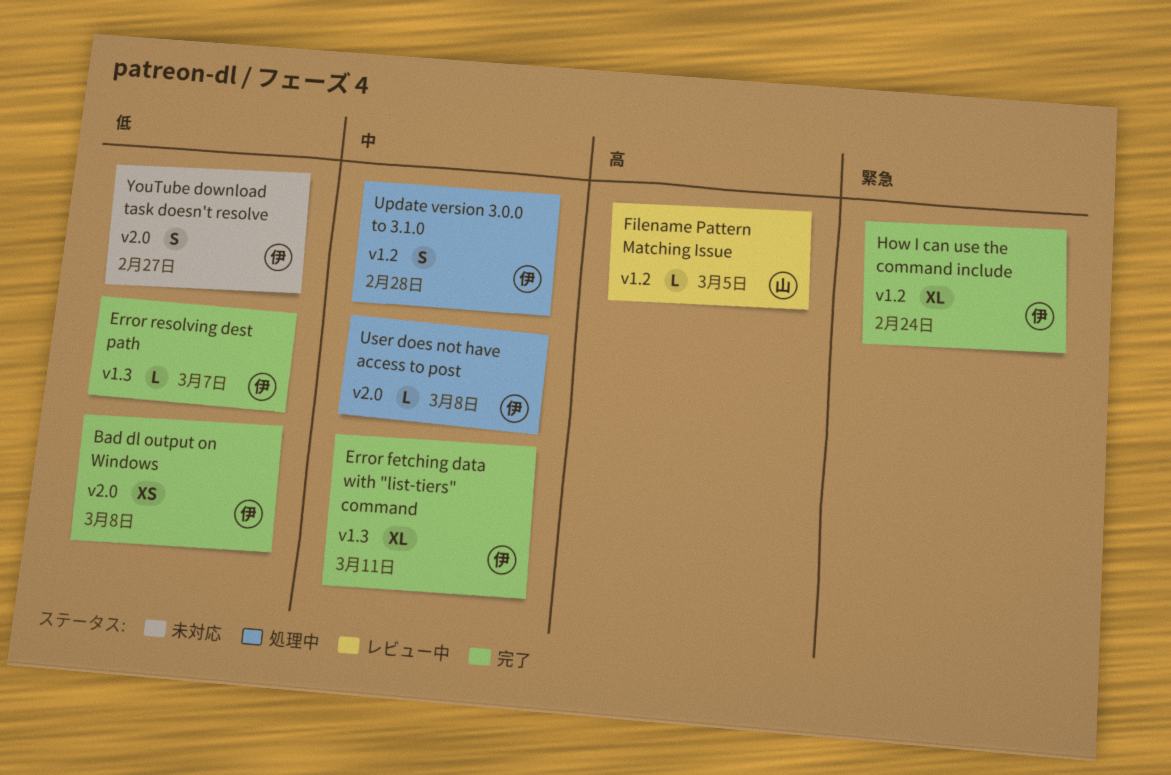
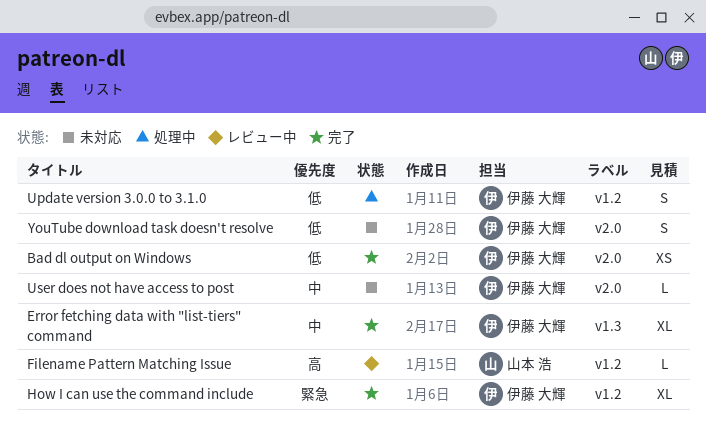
Error resolving dest path: present -> none
Update version 3.0.0 to 3.1.0, priority: 中 -> 低
User does not have access to post, status: 処理中 -> 未対応

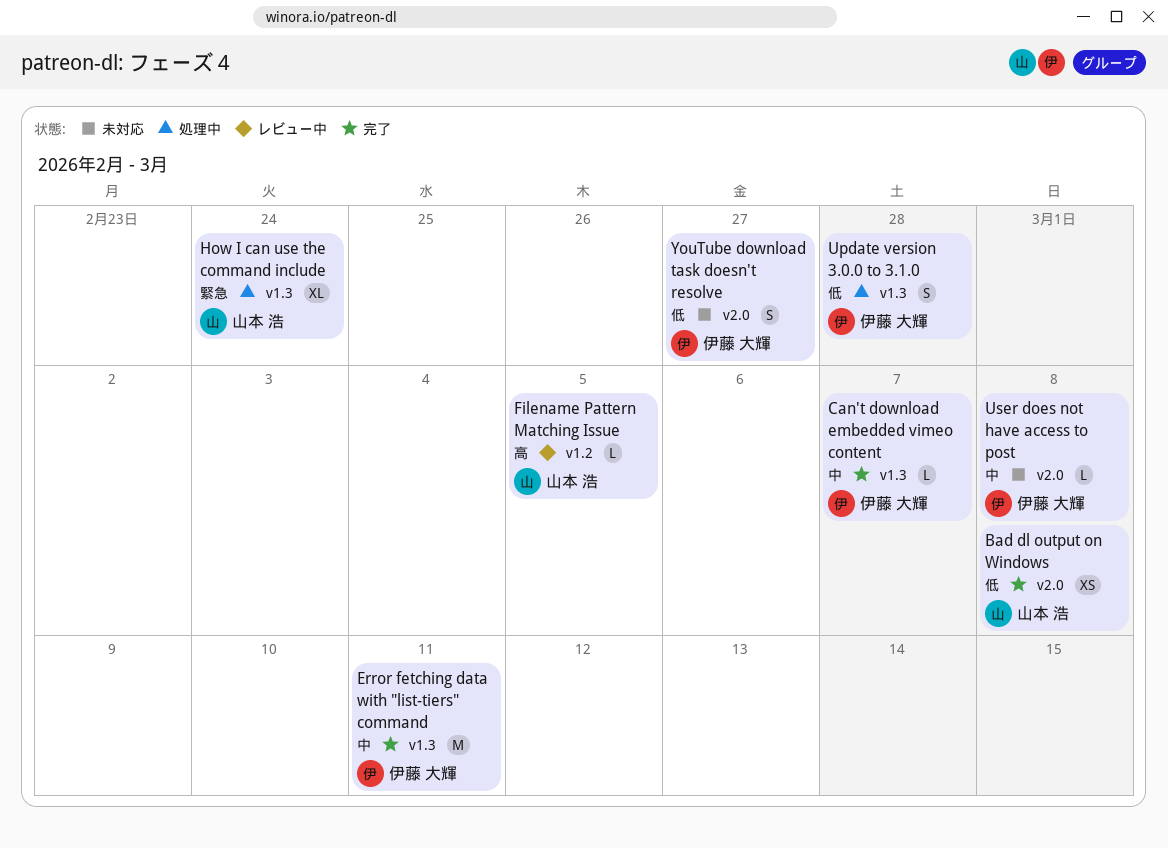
Bad dl output on Windows, owner: 伊藤 大輝 -> 山本 浩
Can't download embedded vimeo content: none -> present
Error fetching data with "list-tiers" command, estimate: XL -> M
How I can use the command include, status: 完了 -> 処理中
How I can use the command include, owner: 伊藤 大輝 -> 山本 浩
How I can use the command include, label: v1.2 -> v1.3
Update version 3.0.0 to 3.1.0, label: v1.2 -> v1.3

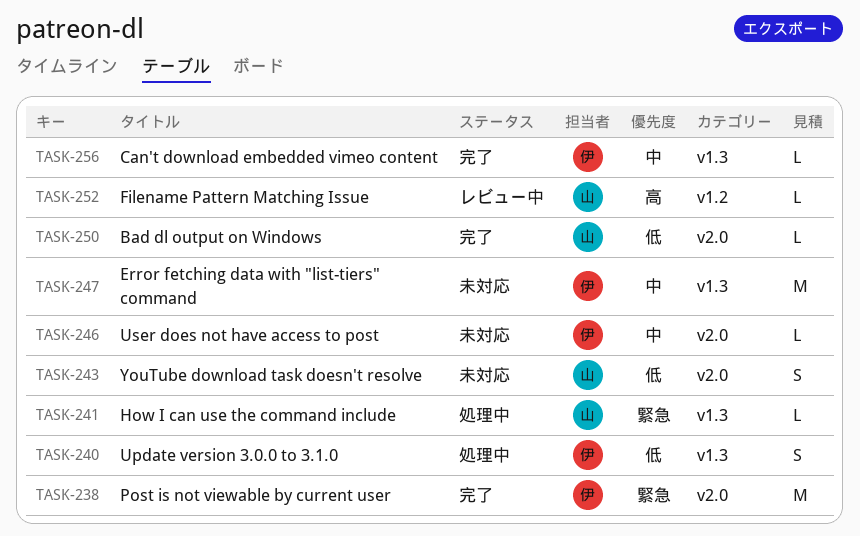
Bad dl output on Windows, estimate: XS -> L
Error fetching data with "list-tiers" command, status: 完了 -> 未対応
How I can use the command include, estimate: XL -> L
Post is not viewable by current user: none -> present
YouTube download task doesn't resolve, owner: 伊藤 大輝 -> 山本 浩

